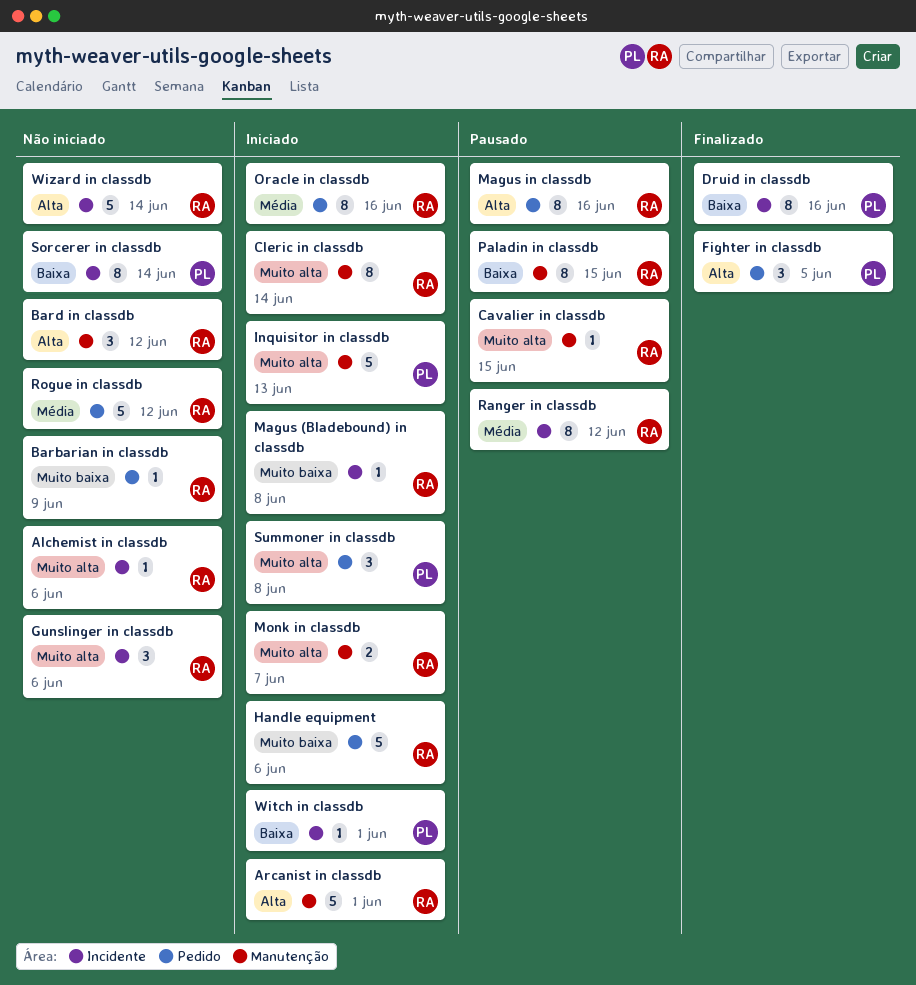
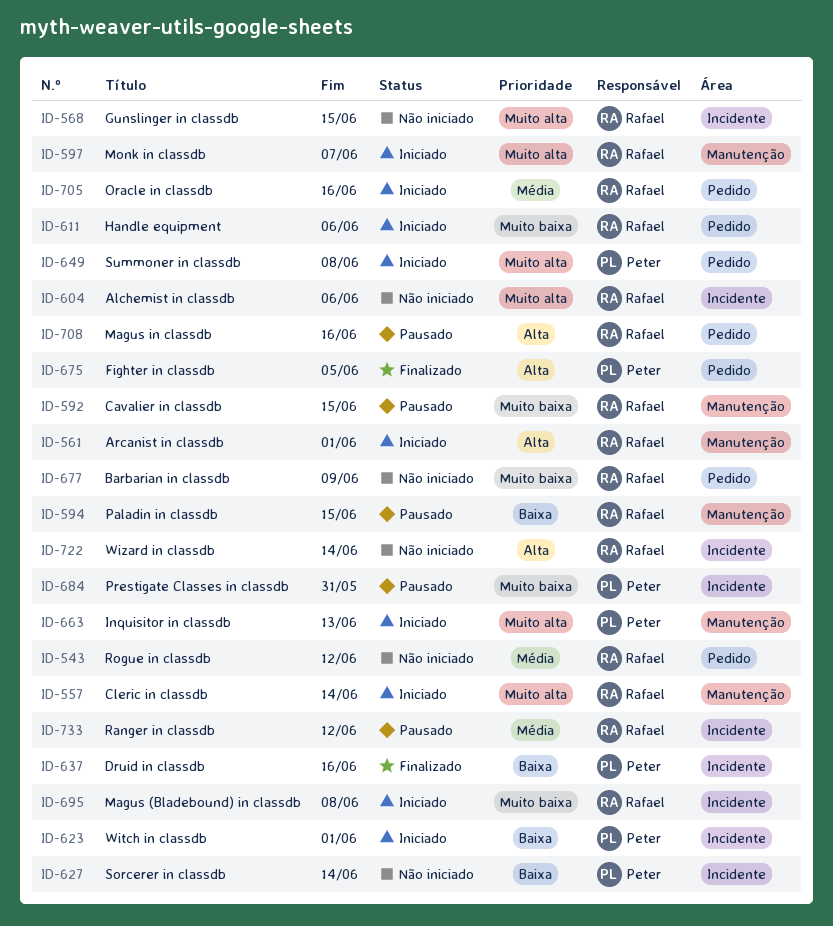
Bard in classdb: present -> none
Cavalier in classdb, priority: Muito alta -> Muito baixa
Gunslinger in classdb, due: Jun 6 -> Jun 15
Prestigate Classes in classdb: none -> present

